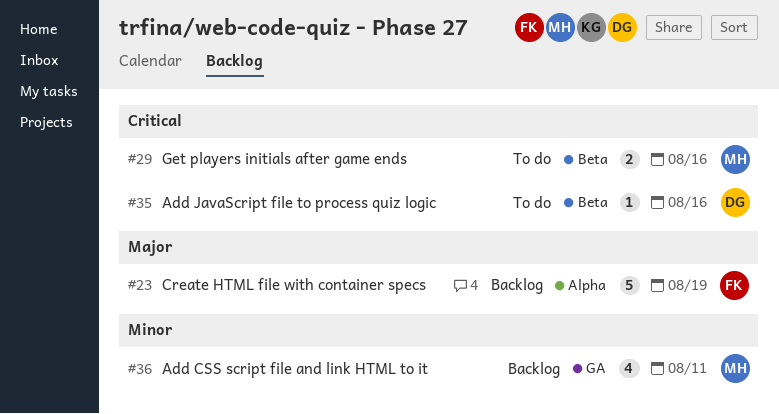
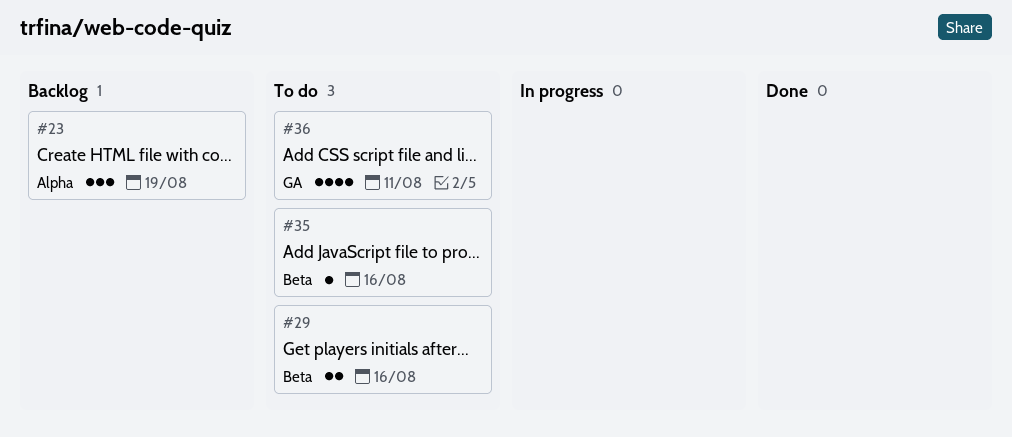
#23, estimate: 5 -> 3
#36, status: Backlog -> To do

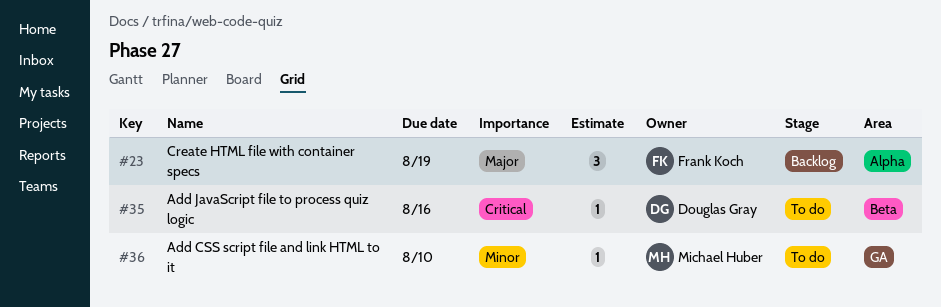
#29: present -> none
#36, estimate: 4 -> 1
#36, due: Aug 11 -> Aug 10

